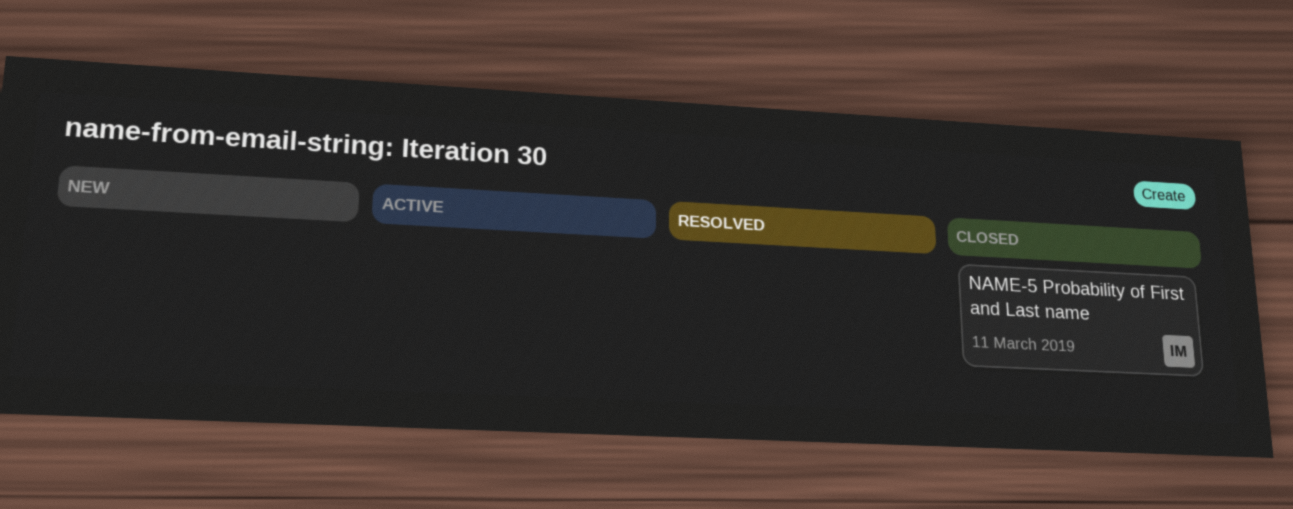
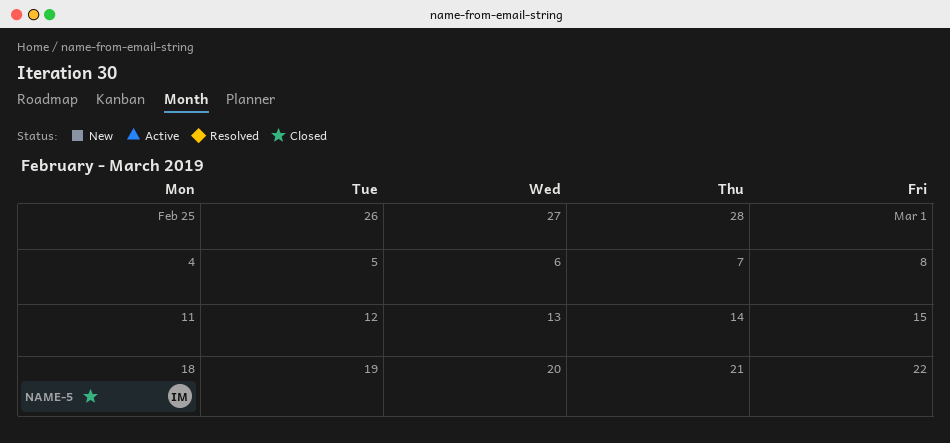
NAME-5, due: Mar 11 -> Mar 18

